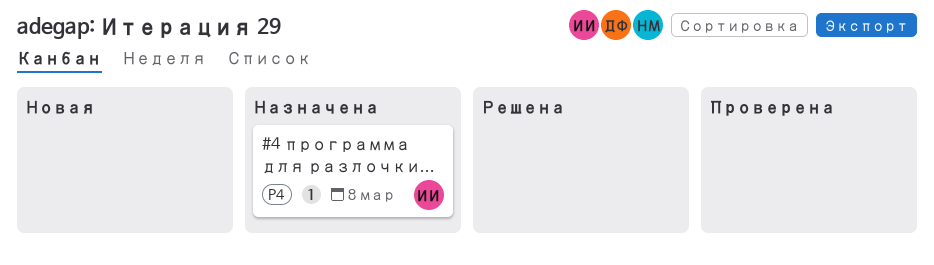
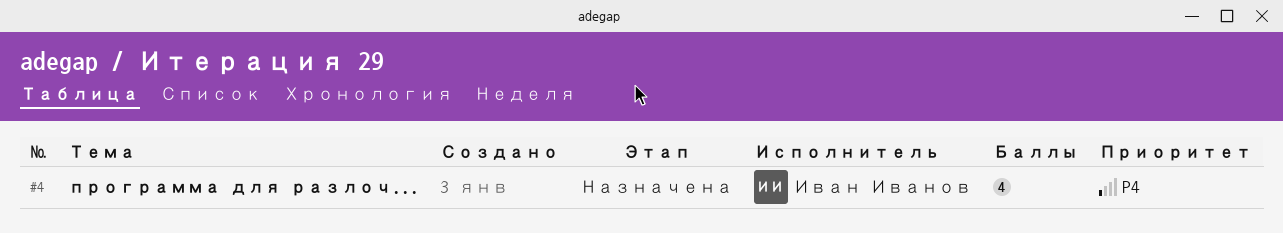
#4, estimate: 1 -> 4

